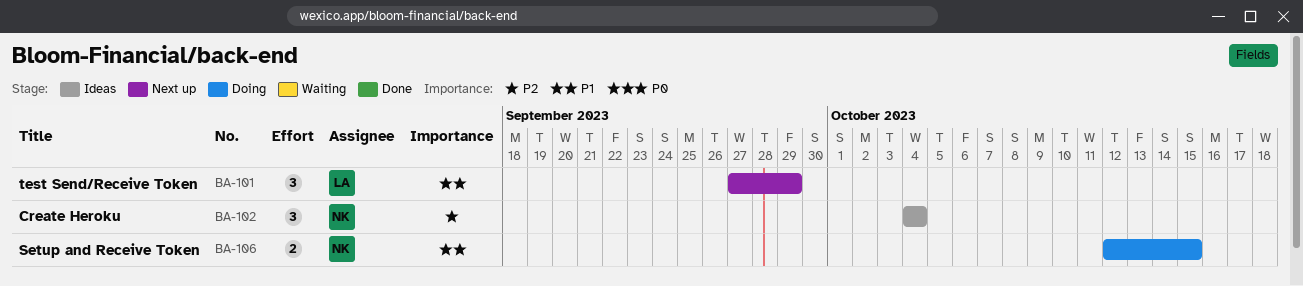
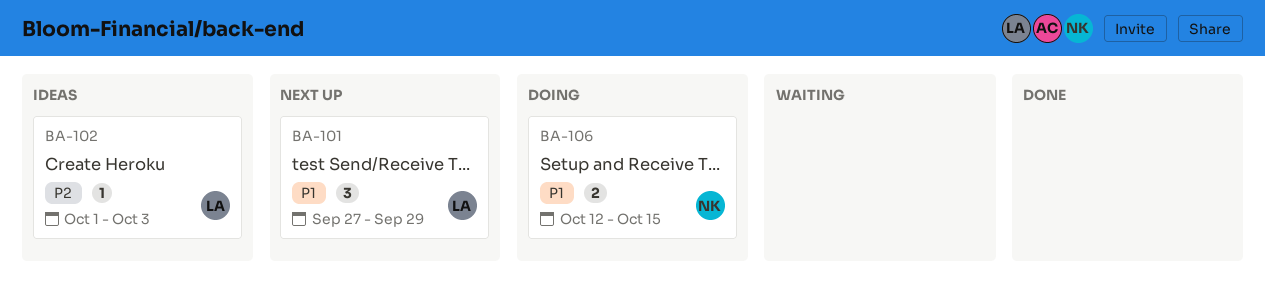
BA-102, owner: NK -> LA
BA-102, estimate: 3 -> 1
BA-102, start: Oct 4 -> Oct 1
BA-102, due: Oct 4 -> Oct 3

